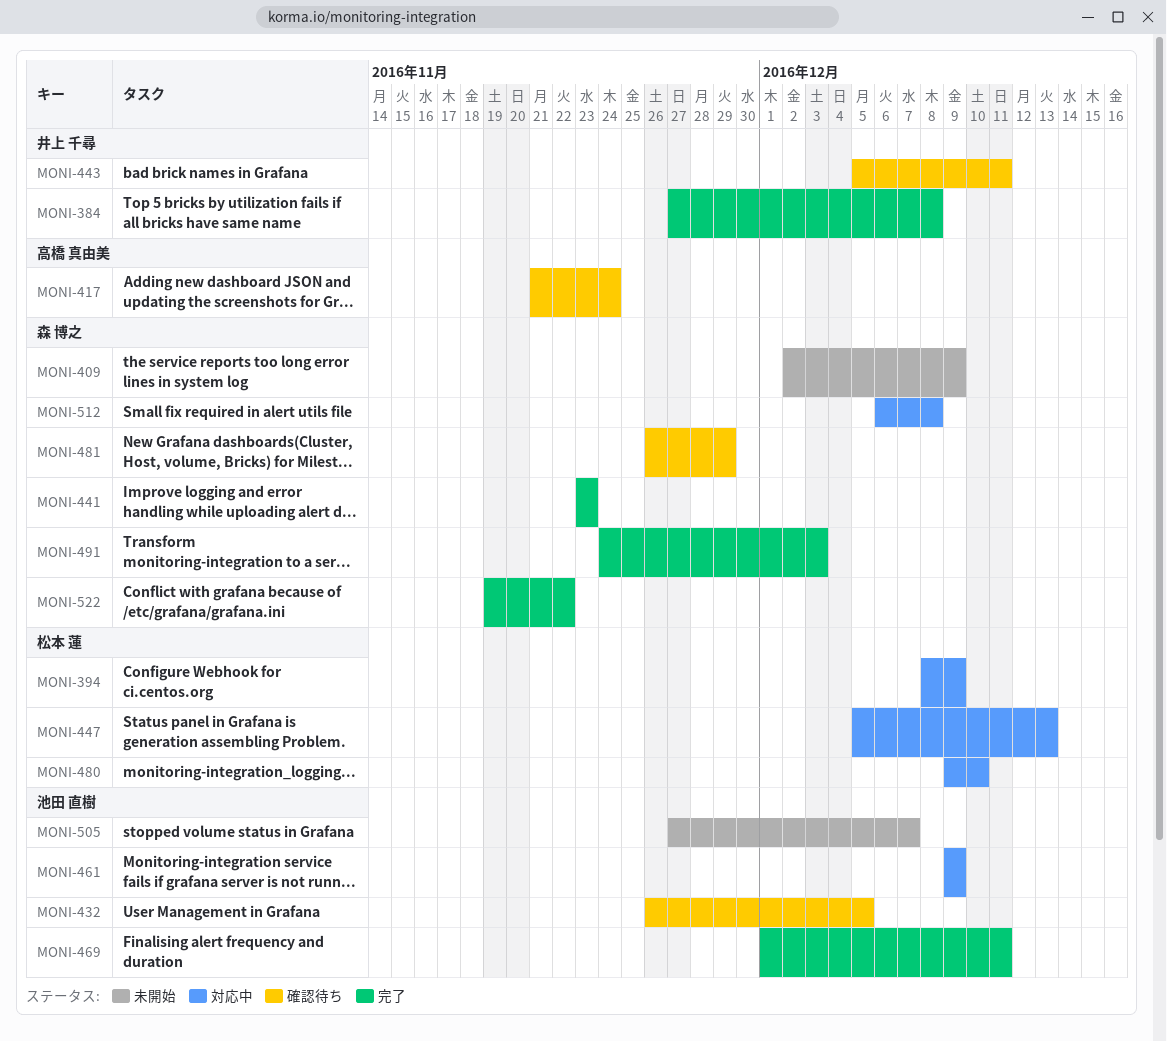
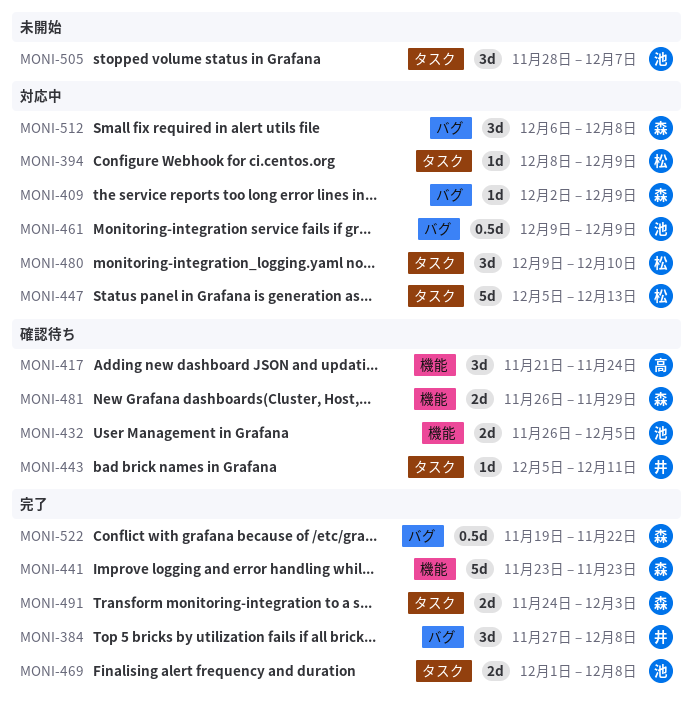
MONI-409, status: 未開始 -> 対応中
MONI-469, due: Dec 11 -> Dec 8
MONI-505, start: Nov 27 -> Nov 28

